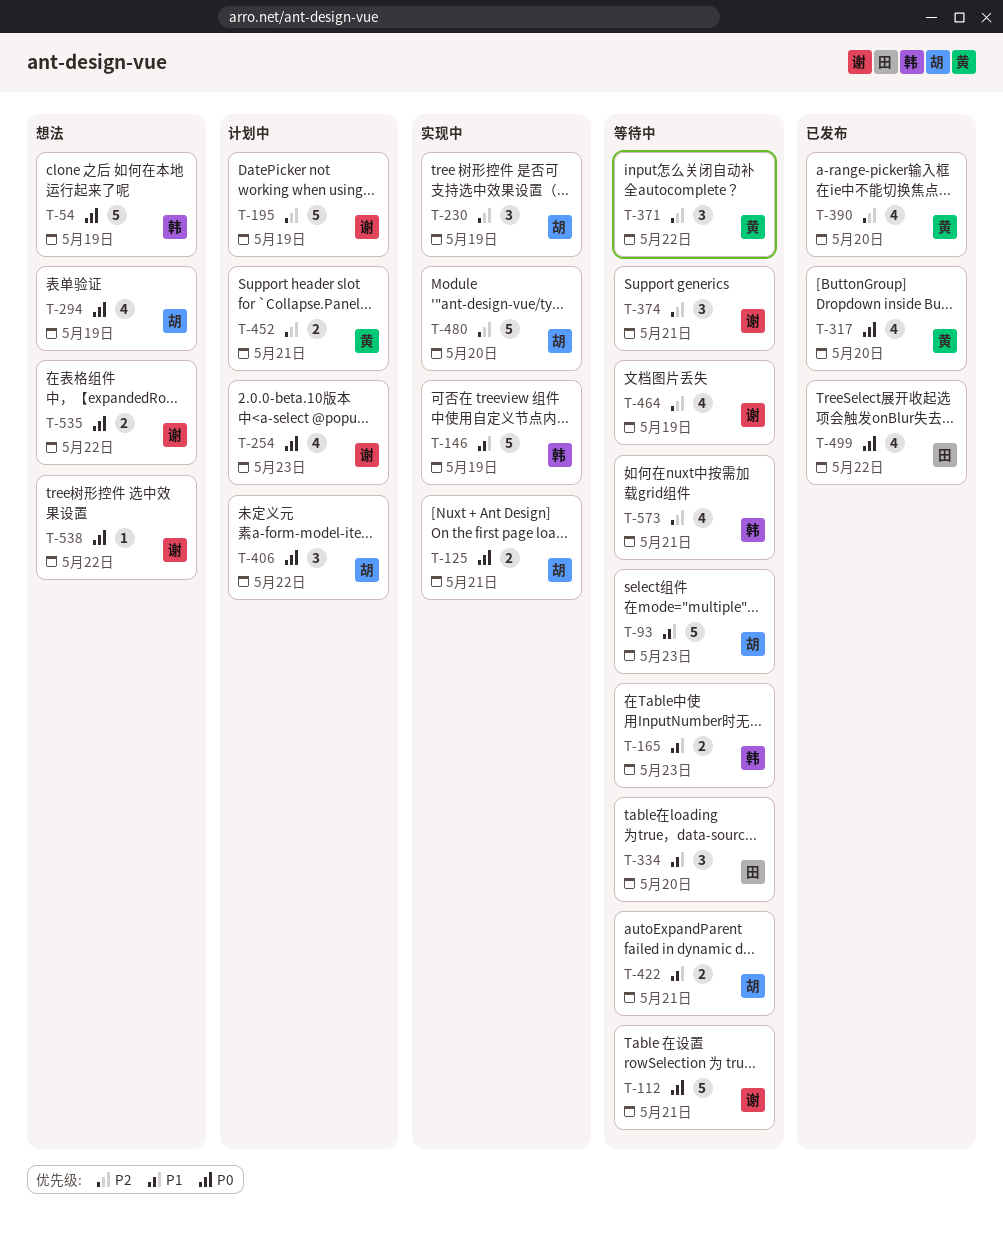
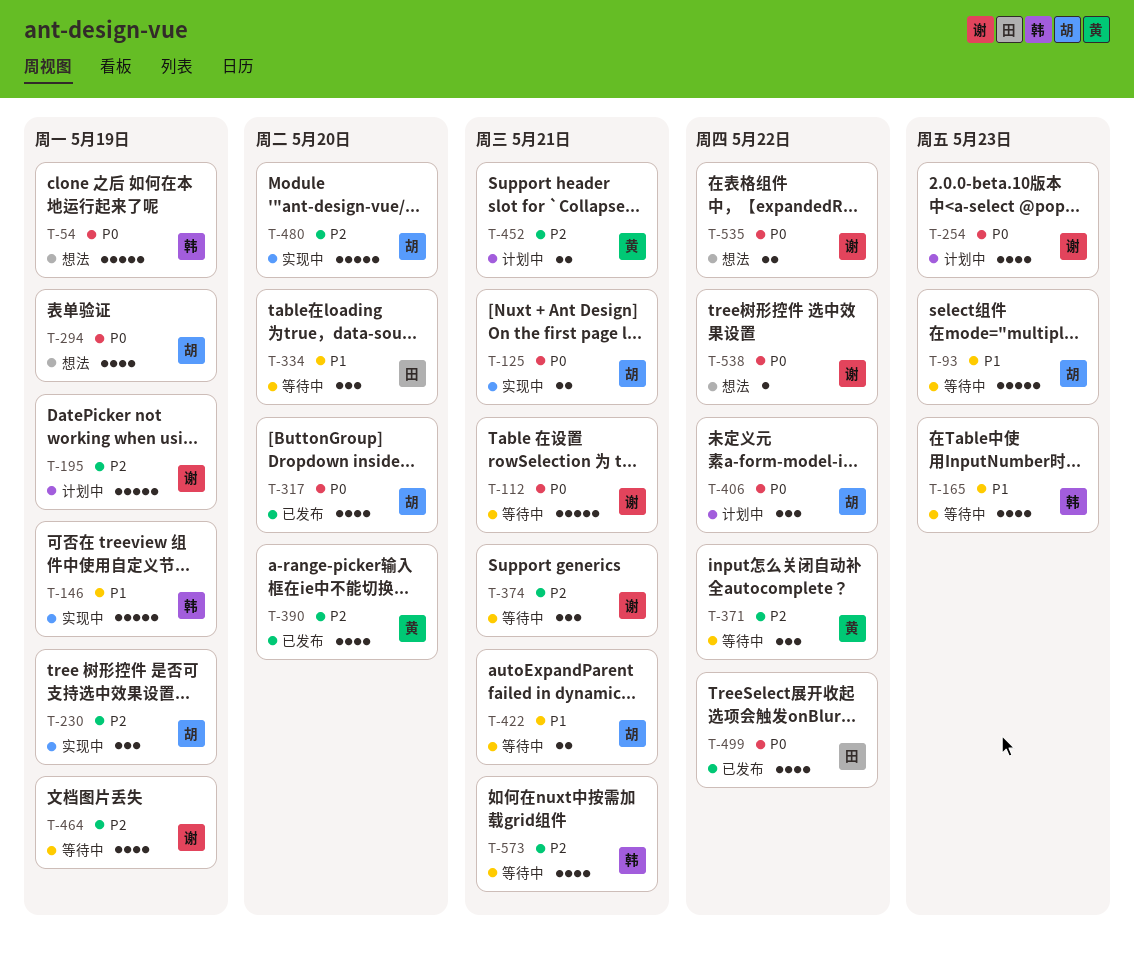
T-165, estimate: 2 -> 4
T-317, owner: 黄 -> 胡

